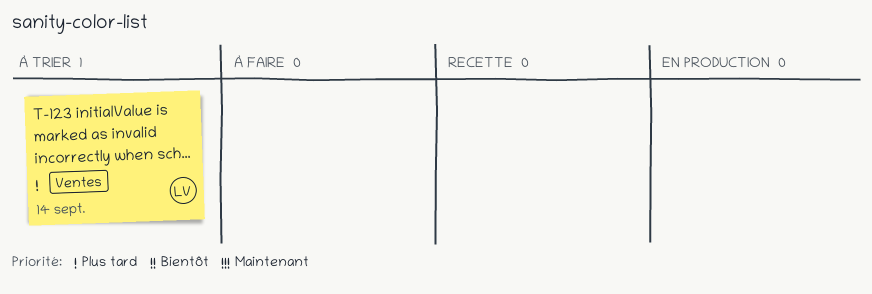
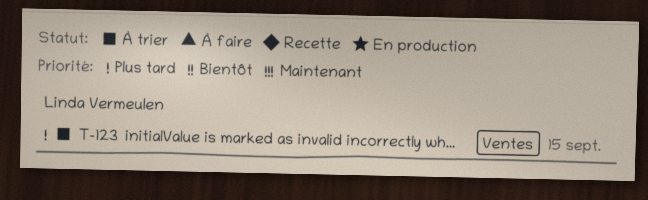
T-123, due: Sep 14 -> Sep 15

